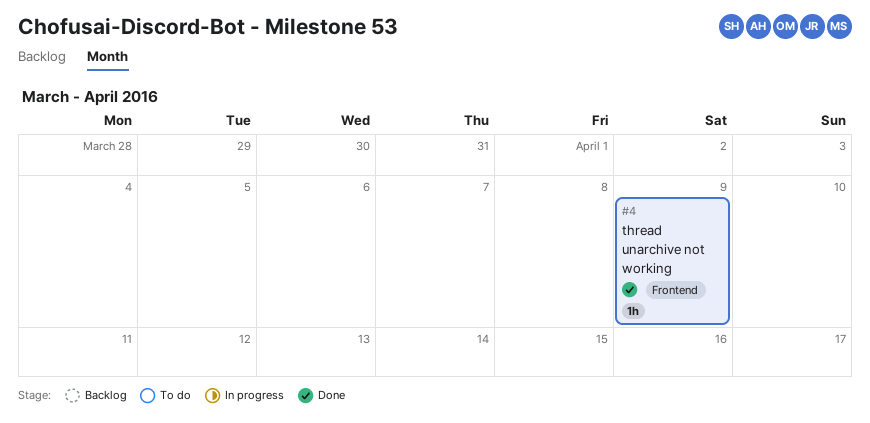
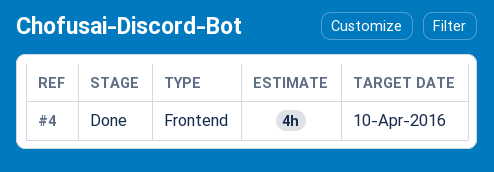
#4, estimate: 1h -> 4h
#4, due: Apr 9 -> Apr 10

